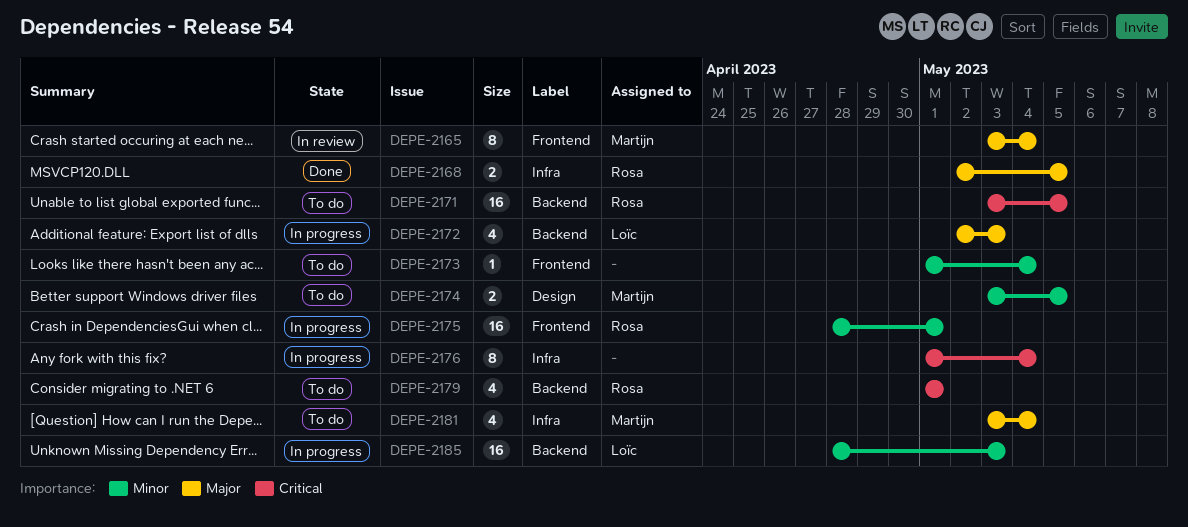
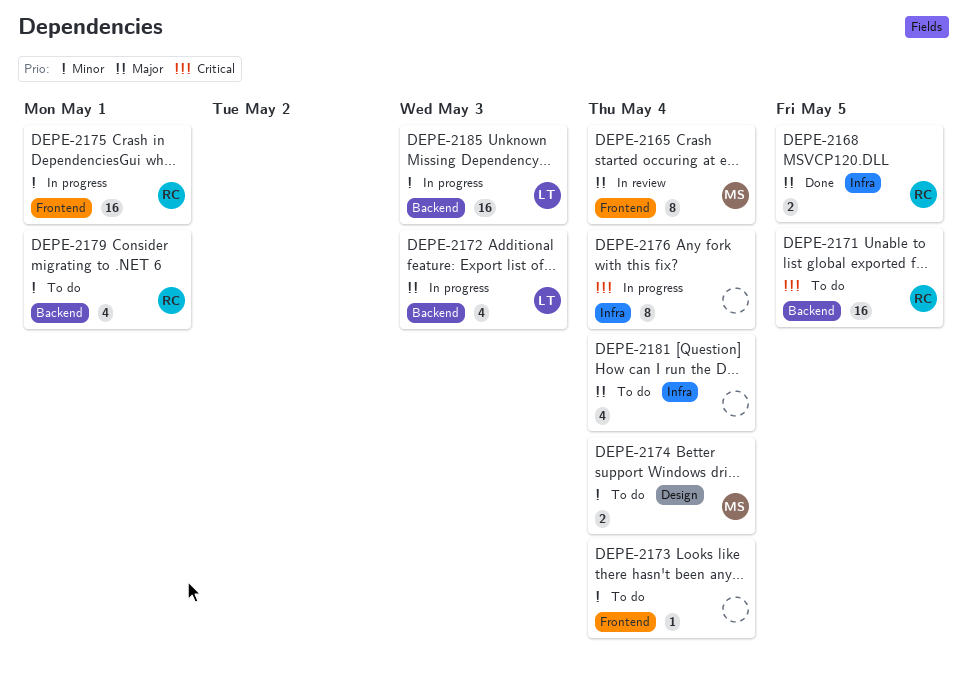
DEPE-2174, due: May 5 -> May 4
DEPE-2179, priority: Critical -> Minor
DEPE-2181, owner: Martijn -> none

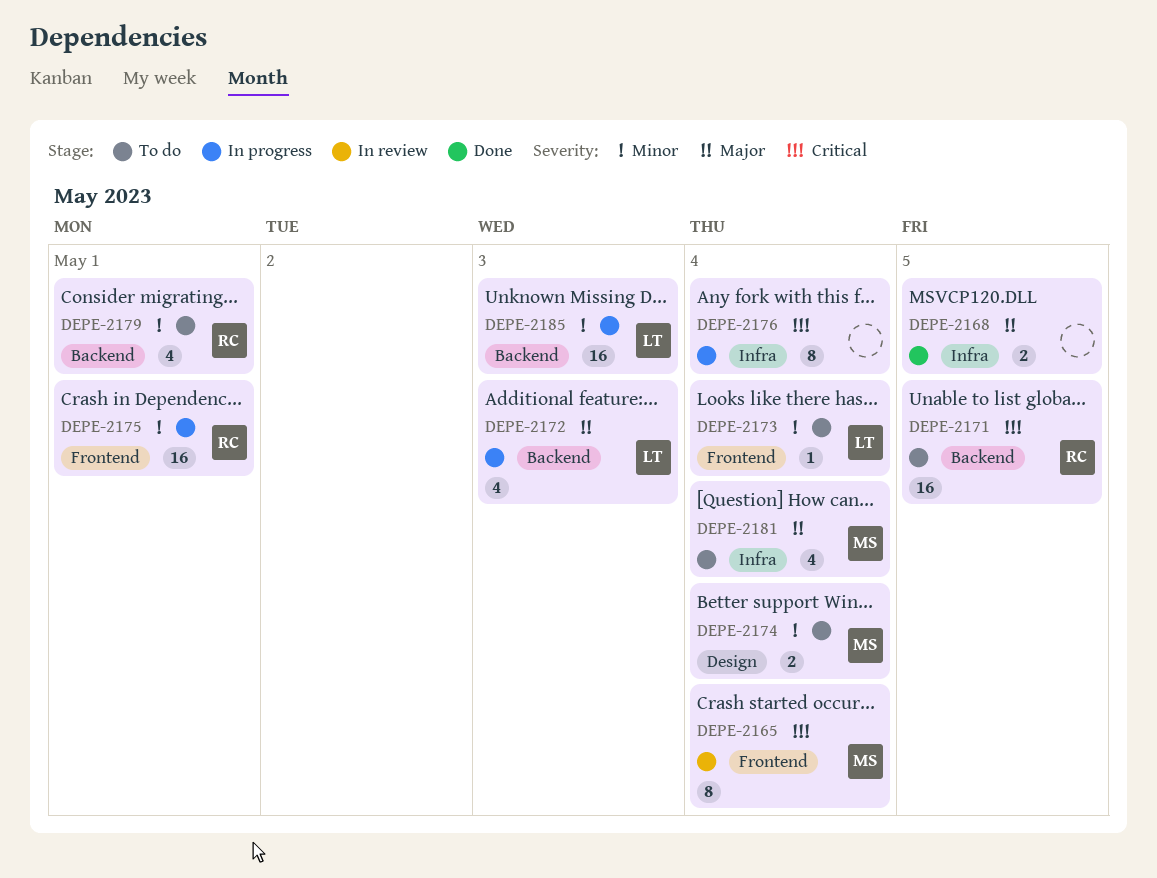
DEPE-2165, priority: Major -> Critical
DEPE-2168, owner: RC -> none
DEPE-2173, owner: none -> LT
DEPE-2181, owner: none -> MS

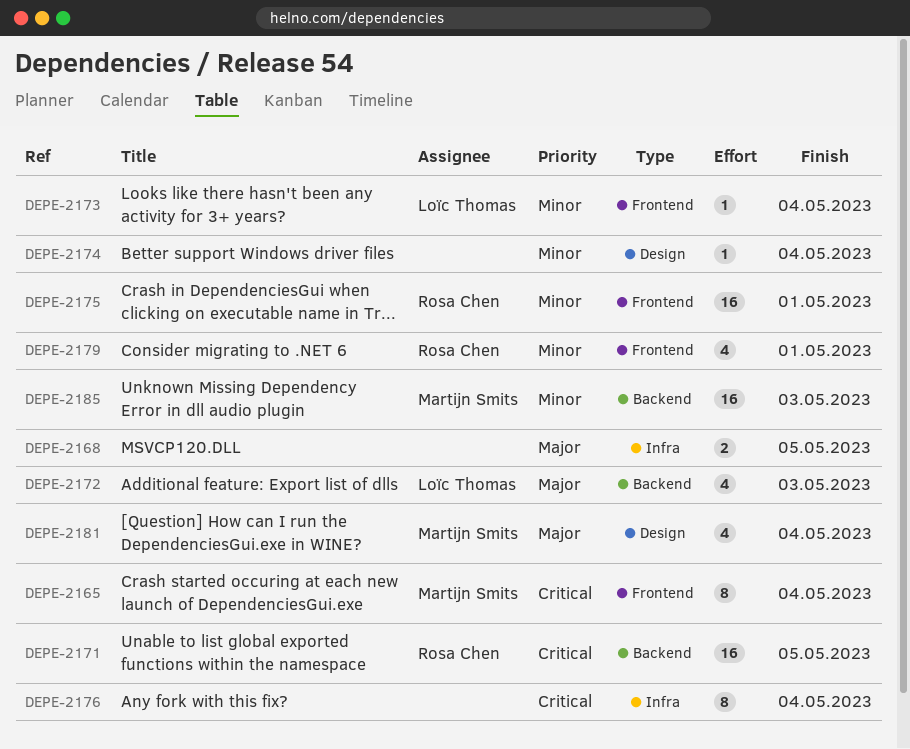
DEPE-2174, owner: Martijn Smits -> none
DEPE-2174, estimate: 2 -> 1
DEPE-2179, label: Backend -> Frontend
DEPE-2181, label: Infra -> Design
DEPE-2185, owner: Loïc Thomas -> Martijn Smits

